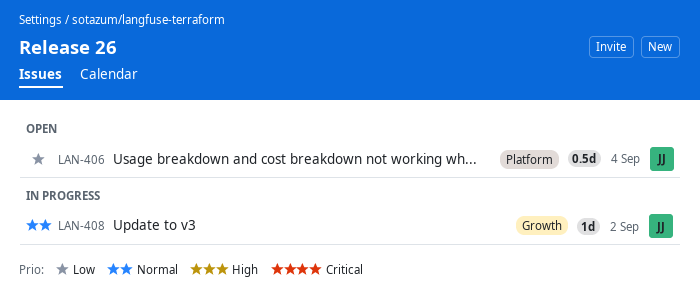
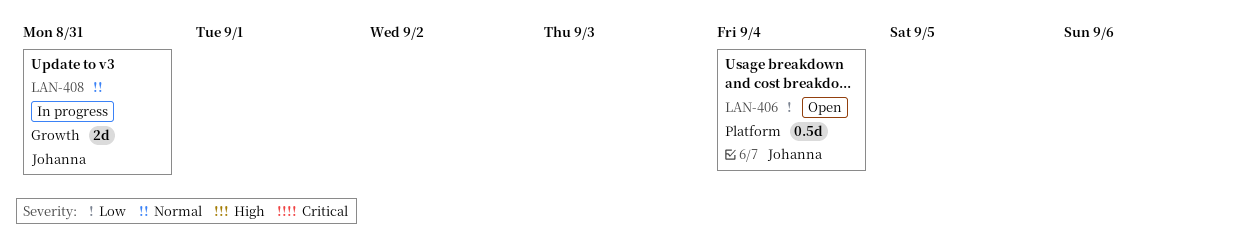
LAN-408, estimate: 1d -> 2d
LAN-408, due: Sep 2 -> Aug 31

